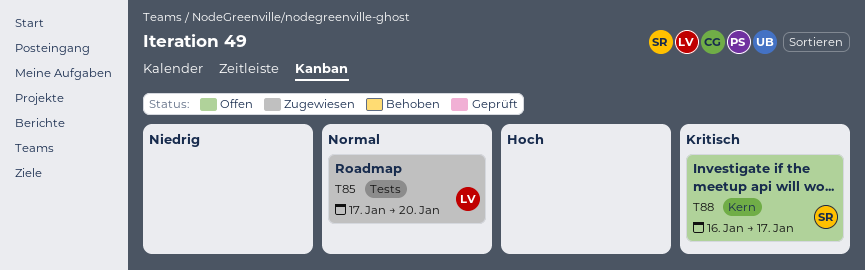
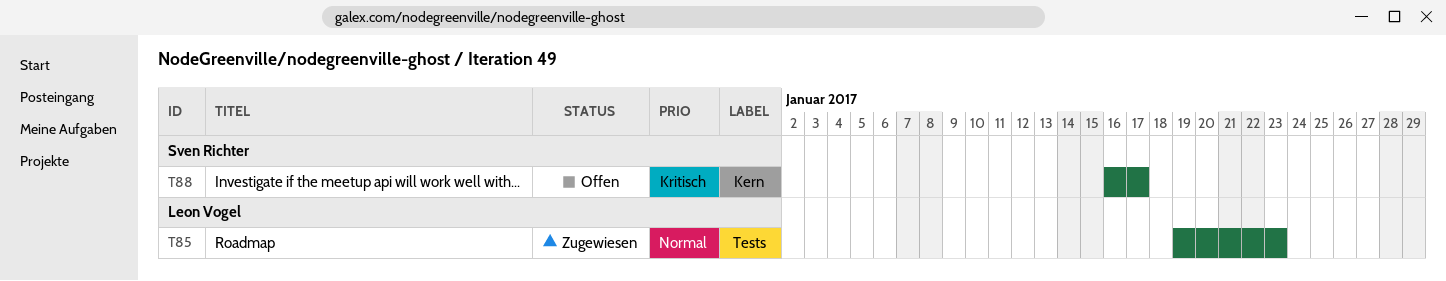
T85, start: Jan 17 -> Jan 19
T85, due: Jan 20 -> Jan 23

